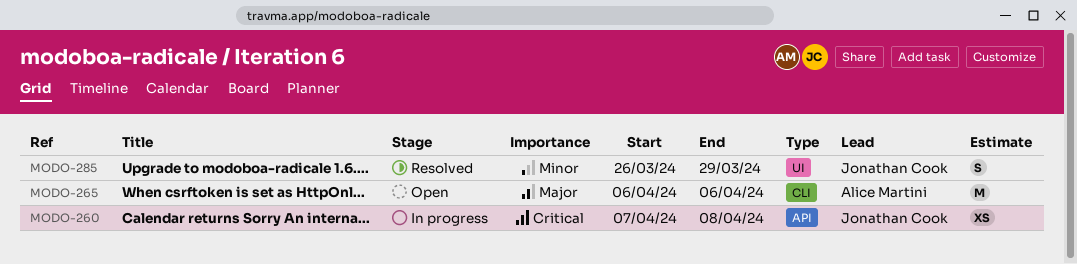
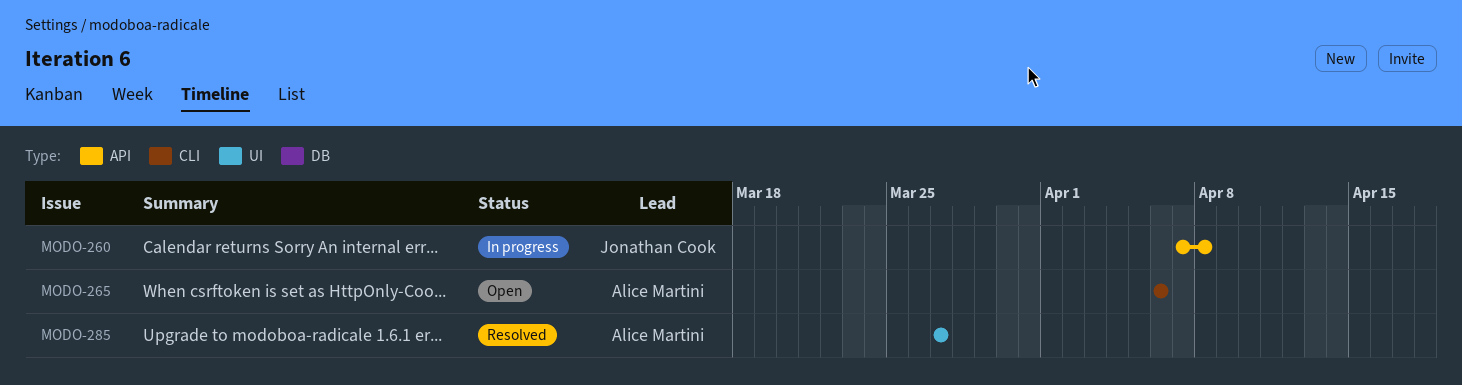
MODO-285, owner: Jonathan Cook -> Alice Martini
MODO-285, start: Mar 26 -> Mar 27
MODO-285, due: Mar 29 -> Mar 27

